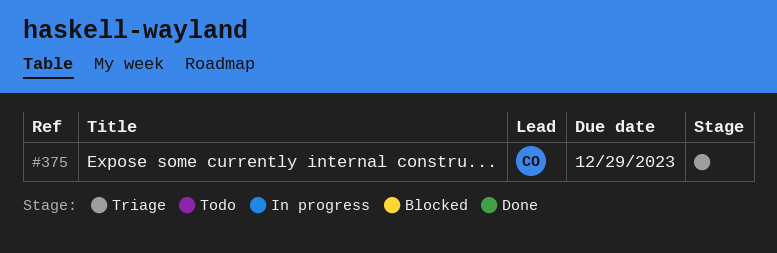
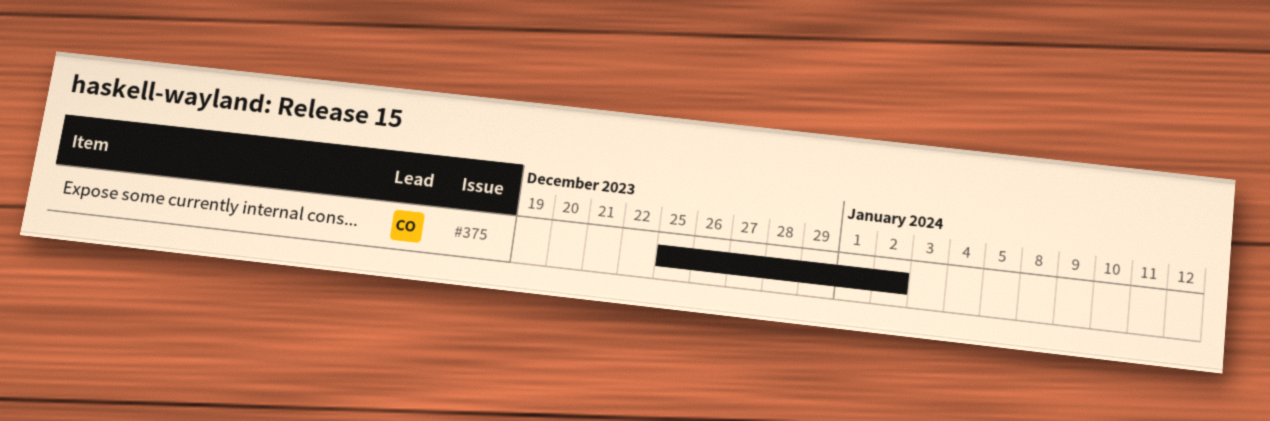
#375, due: Dec 29 -> Jan 2

